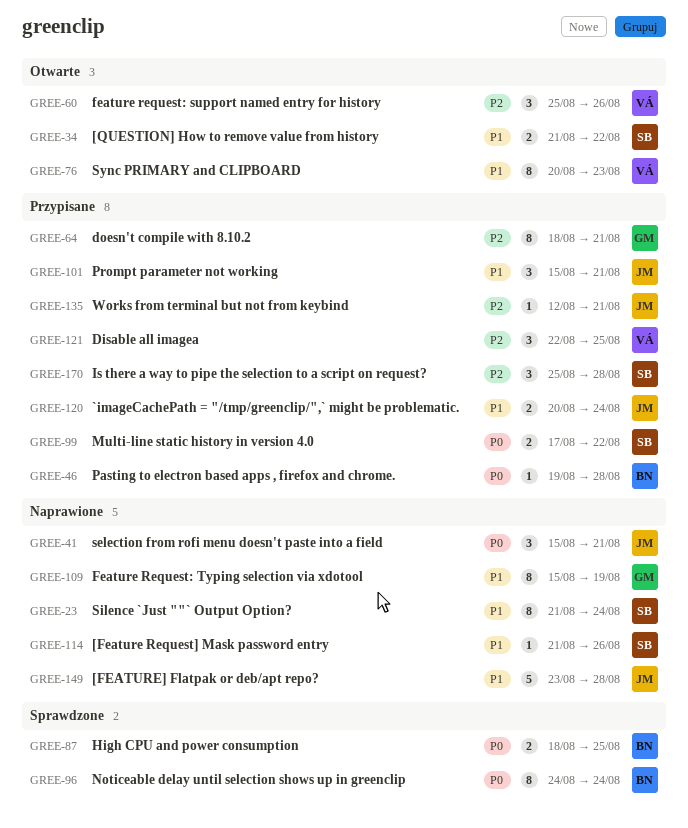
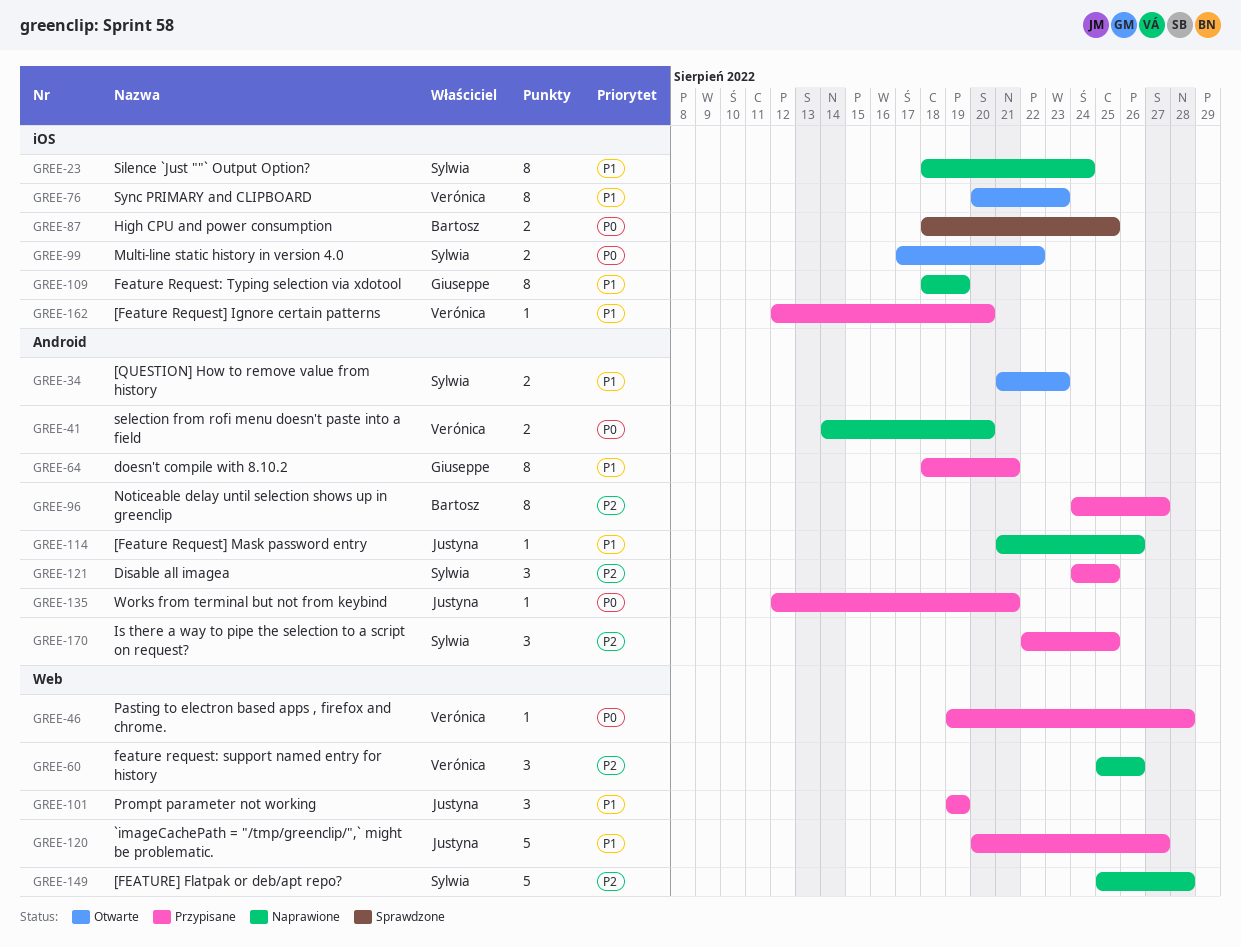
GREE-23, start: Aug 21 -> Aug 18
GREE-34, due: Aug 22 -> Aug 23
GREE-41, owner: Justyna -> Verónica
GREE-41, estimate: 3 -> 2
GREE-41, start: Aug 15 -> Aug 14
GREE-41, due: Aug 21 -> Aug 20
GREE-46, owner: Bartosz -> Verónica
GREE-60, status: Otwarte -> Naprawione
GREE-64, priority: P2 -> P1
GREE-96, status: Sprawdzone -> Przypisane
GREE-96, priority: P0 -> P2
GREE-96, due: Aug 24 -> Aug 27
GREE-99, status: Przypisane -> Otwarte
GREE-101, start: Aug 15 -> Aug 19
GREE-101, due: Aug 21 -> Aug 19
GREE-109, start: Aug 15 -> Aug 18
GREE-114, owner: Sylwia -> Justyna
GREE-120, estimate: 2 -> 5
GREE-120, due: Aug 24 -> Aug 27
GREE-121, owner: Verónica -> Sylwia
GREE-121, start: Aug 22 -> Aug 24
GREE-135, priority: P2 -> P0
GREE-149, owner: Justyna -> Sylwia
GREE-149, priority: P1 -> P2
GREE-149, start: Aug 23 -> Aug 25
GREE-162: none -> present
GREE-170, start: Aug 25 -> Aug 22
GREE-170, due: Aug 28 -> Aug 25

